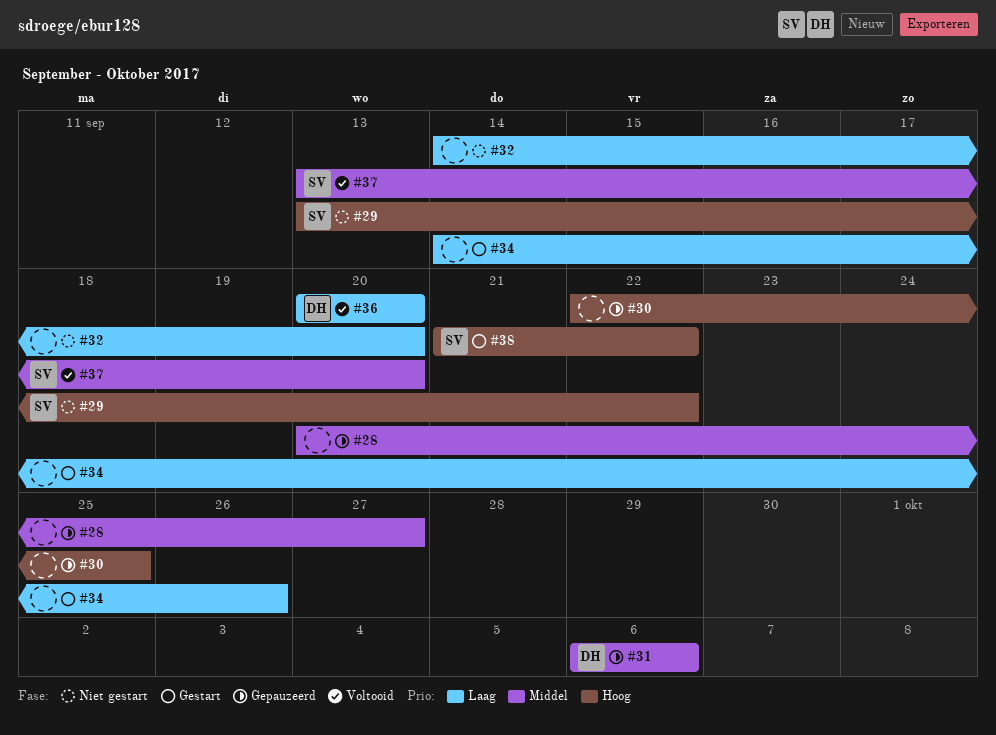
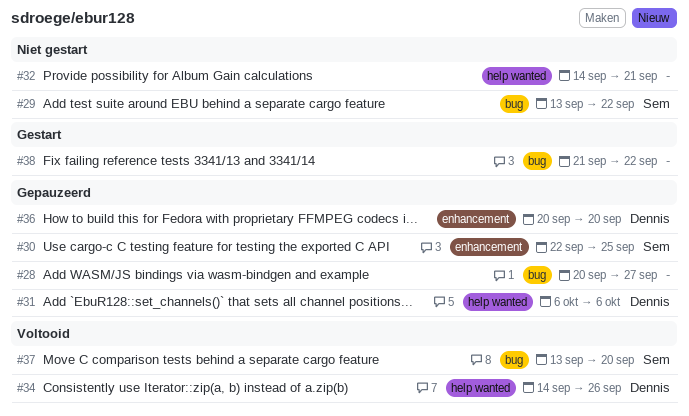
#30, owner: none -> Sem
#32, due: Sep 20 -> Sep 21
#34, status: Gestart -> Voltooid
#34, owner: none -> Dennis
#36, status: Voltooid -> Gepauzeerd
#38, owner: Sem -> none

